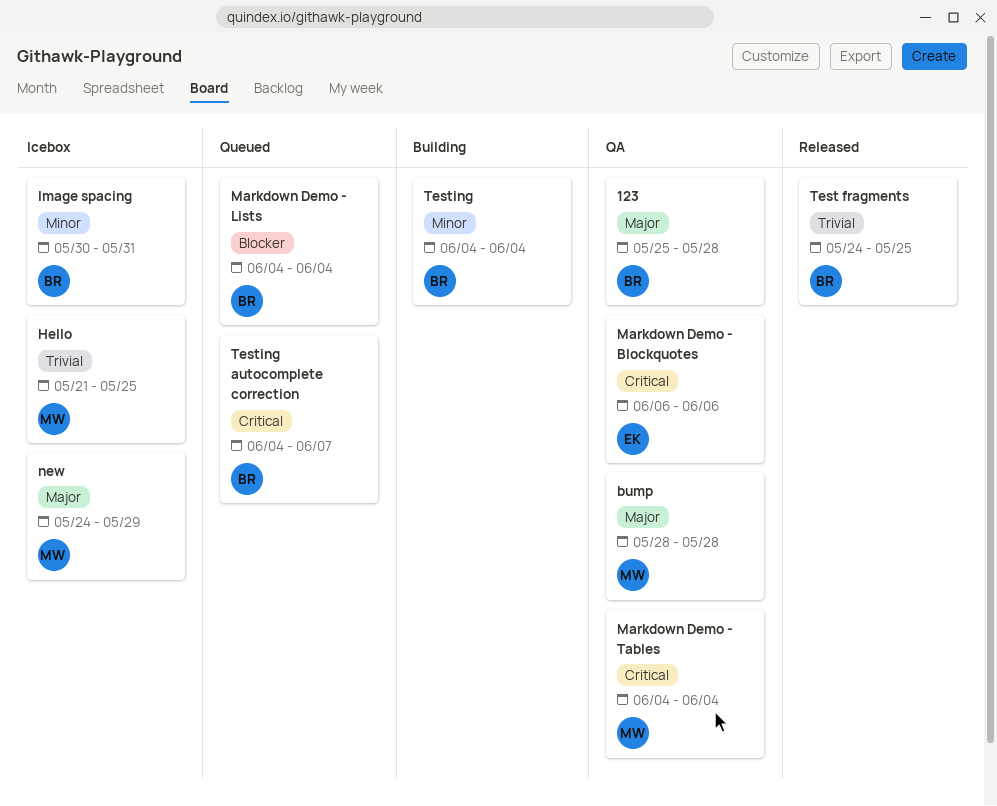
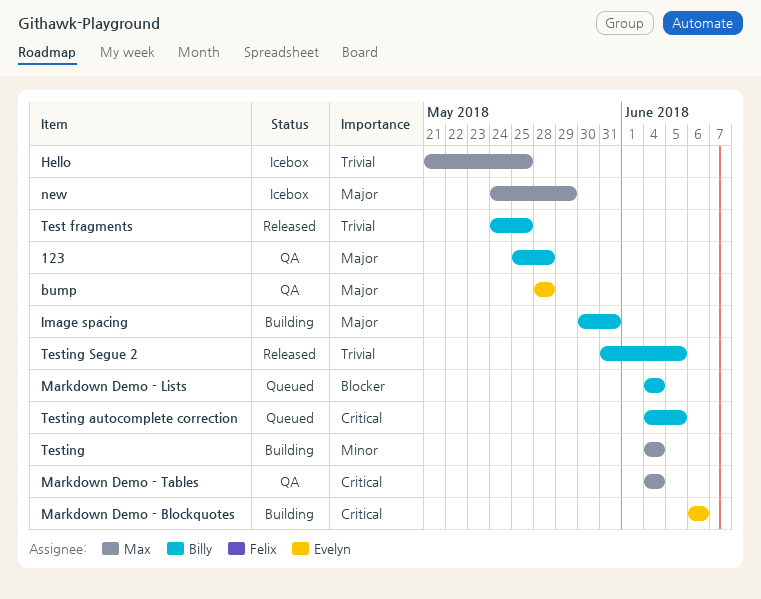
bump, owner: Max -> Evelyn
Image spacing, status: Icebox -> Building
Image spacing, priority: Minor -> Major
Markdown Demo - Blockquotes, status: QA -> Building
Testing, owner: Billy -> Max
Testing autocomplete correction, due: Jun 7 -> Jun 5
Testing Segue 2: none -> present

